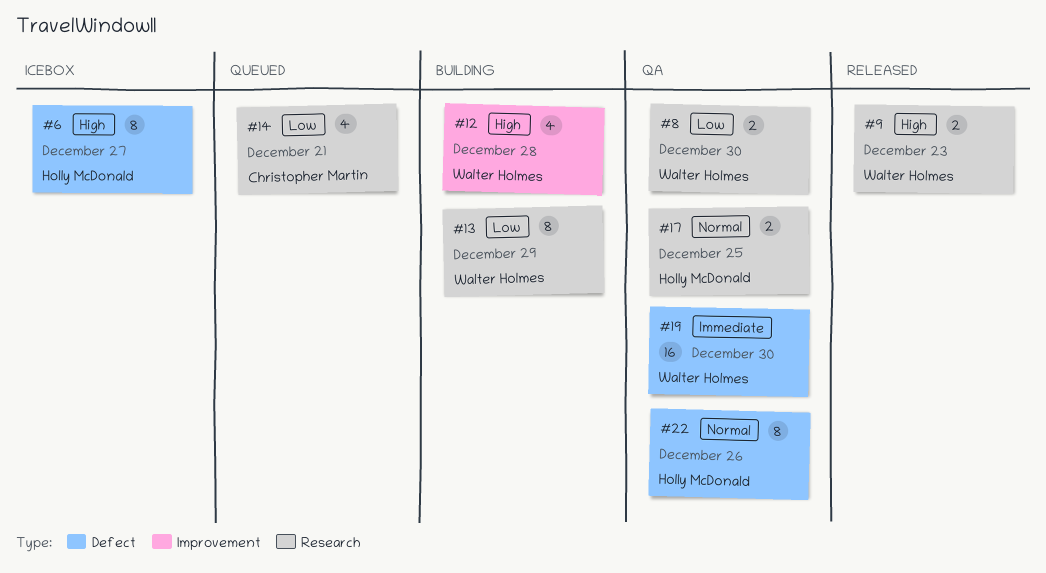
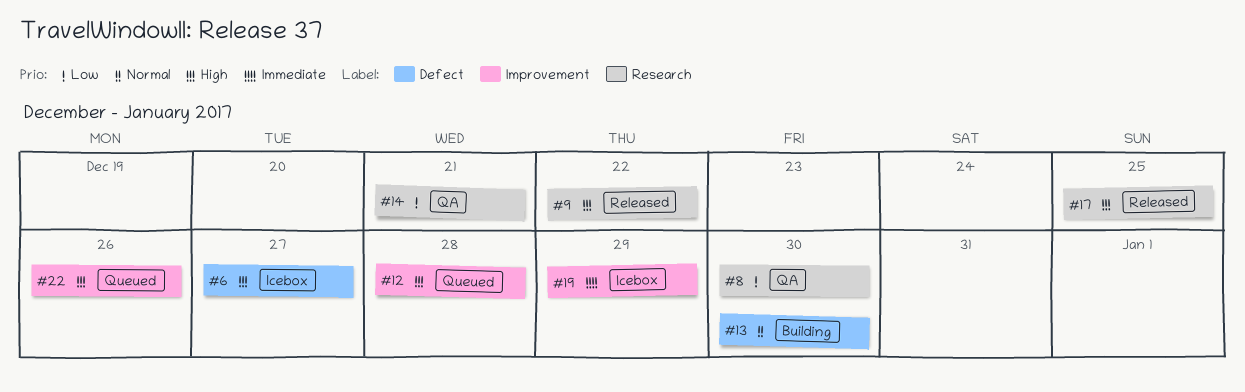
#9, due: Dec 23 -> Dec 22
#12, status: Building -> Queued
#13, priority: Low -> Normal
#13, label: Research -> Defect
#13, due: Dec 29 -> Dec 30
#14, status: Queued -> QA
#17, status: QA -> Released
#17, priority: Normal -> High
#19, status: QA -> Icebox
#19, label: Defect -> Improvement
#19, due: Dec 30 -> Dec 29
#22, status: QA -> Queued
#22, priority: Normal -> High
#22, label: Defect -> Improvement

